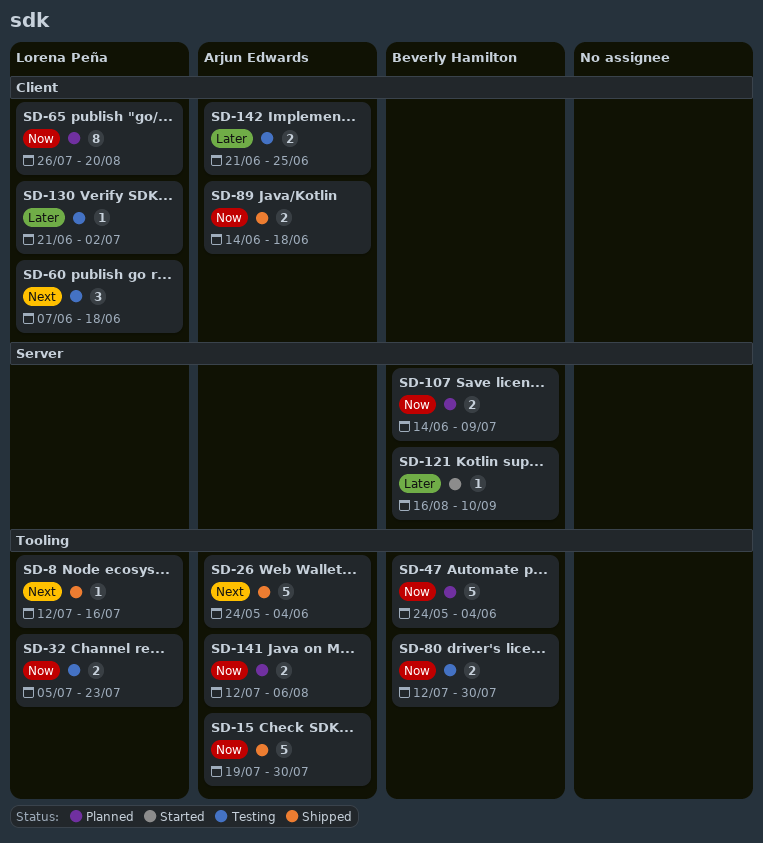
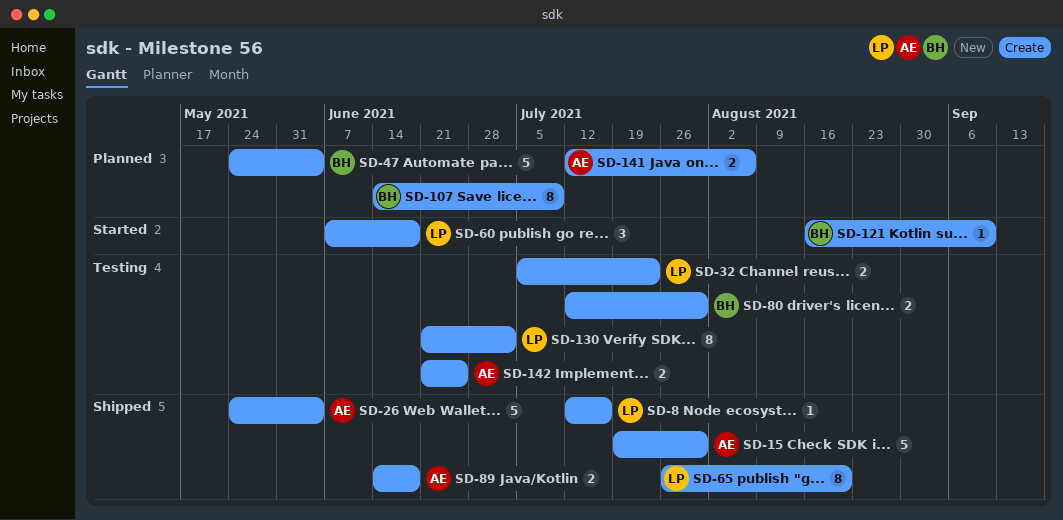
SD-60, status: Testing -> Started
SD-65, status: Planned -> Shipped
SD-107, estimate: 2 -> 8
SD-130, estimate: 1 -> 8

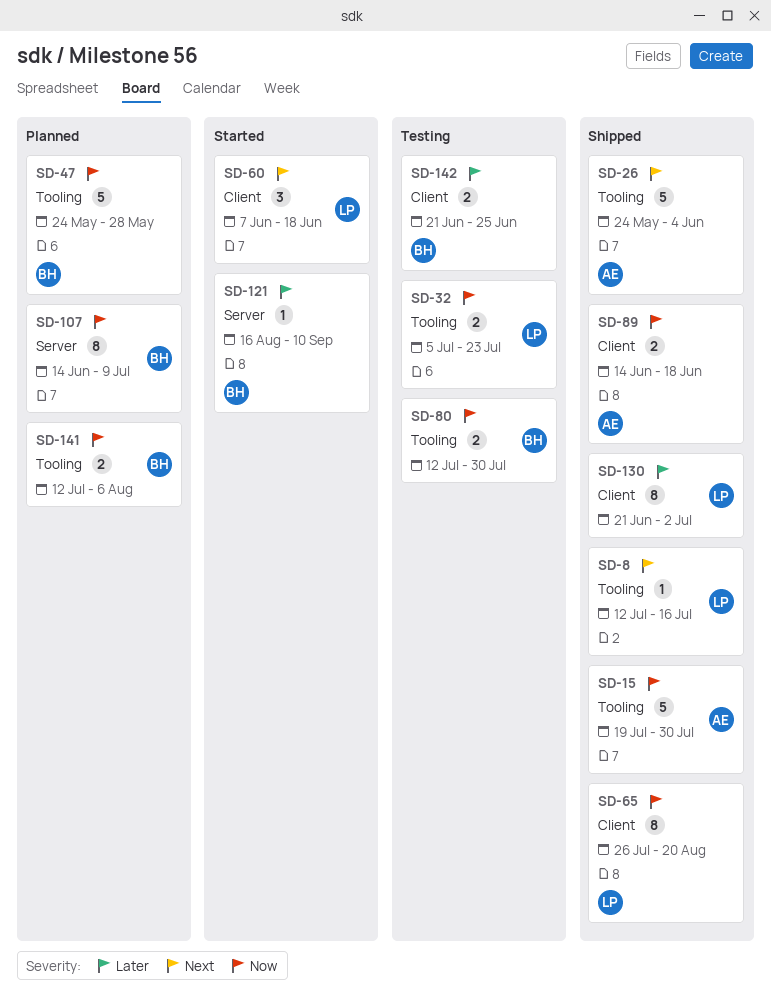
SD-47, due: Jun 4 -> May 28
SD-130, status: Testing -> Shipped
SD-141, owner: AE -> BH
SD-142, owner: AE -> BH

